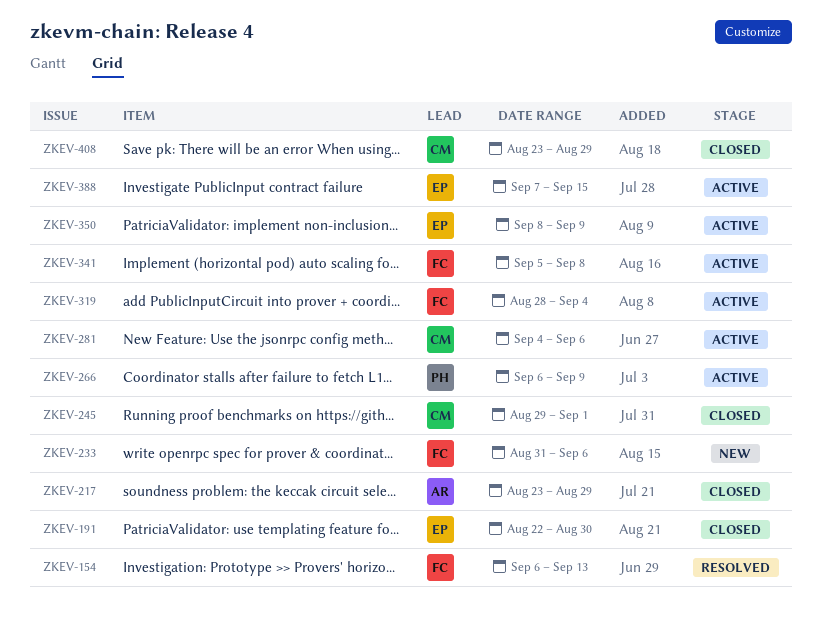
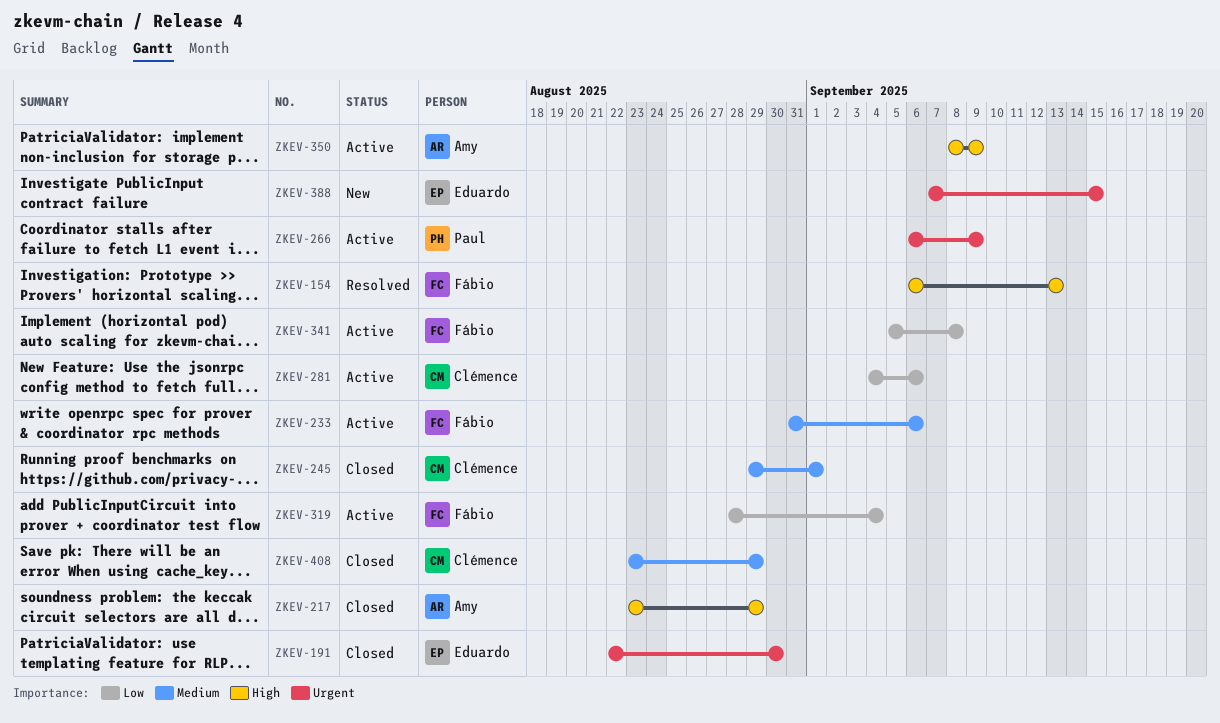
ZKEV-233, status: New -> Active
ZKEV-350, owner: Eduardo -> Amy
ZKEV-388, status: Active -> New

